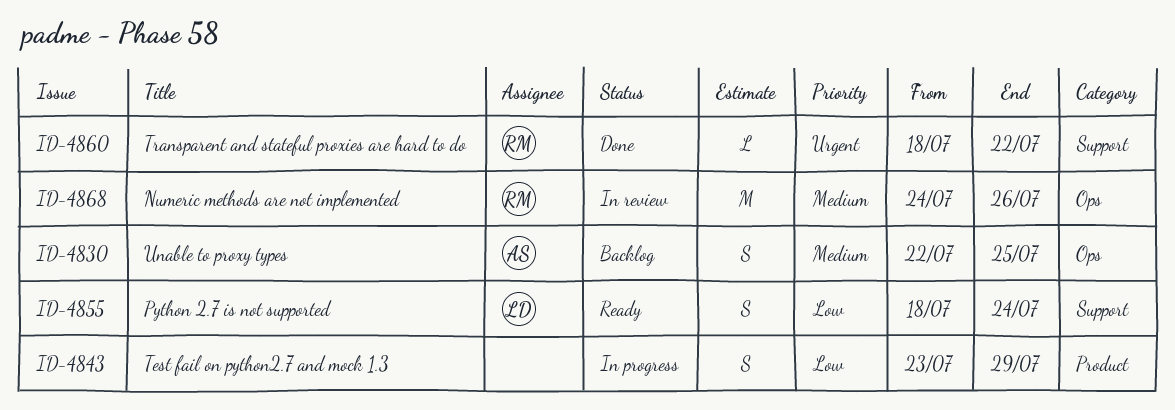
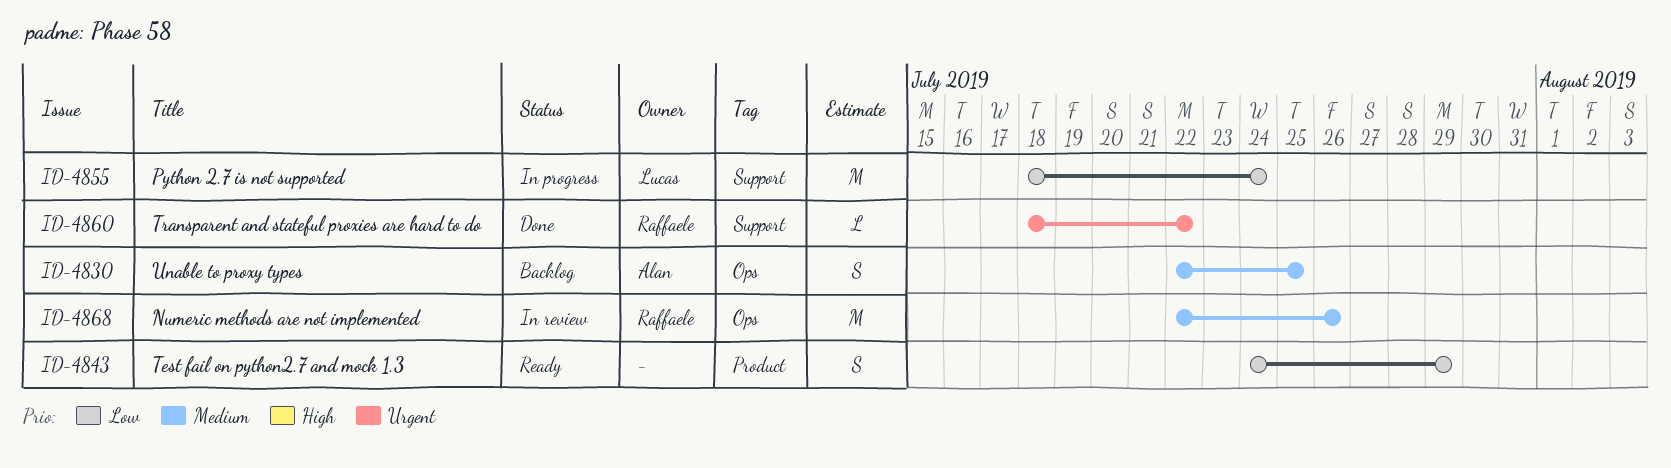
ID-4843, status: In progress -> Ready
ID-4843, start: Jul 23 -> Jul 24
ID-4855, status: Ready -> In progress
ID-4855, estimate: S -> M
ID-4868, start: Jul 24 -> Jul 22

